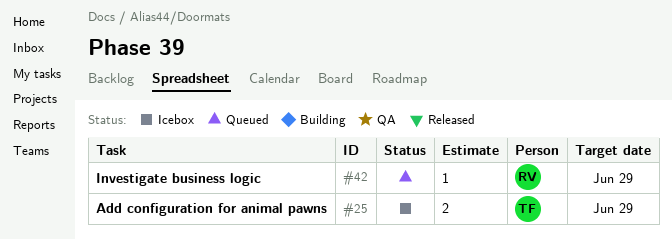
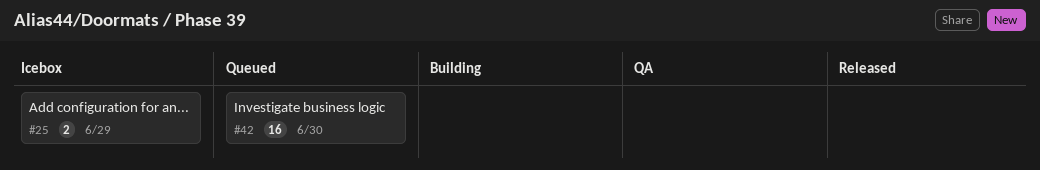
#42, estimate: 1 -> 16
#42, due: Jun 29 -> Jun 30

